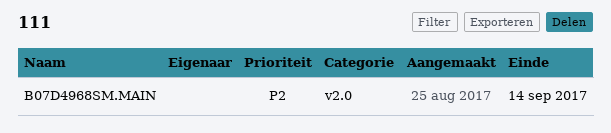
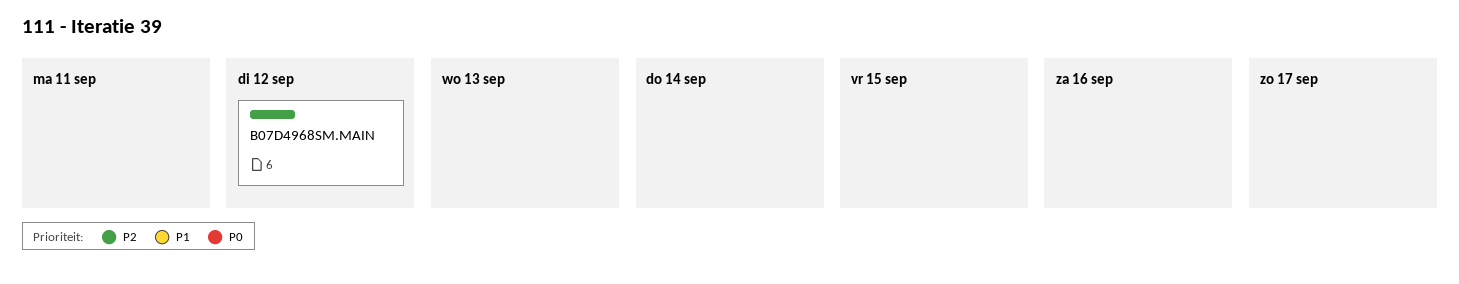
B07D4968SM.MAIN, due: Sep 14 -> Sep 12

